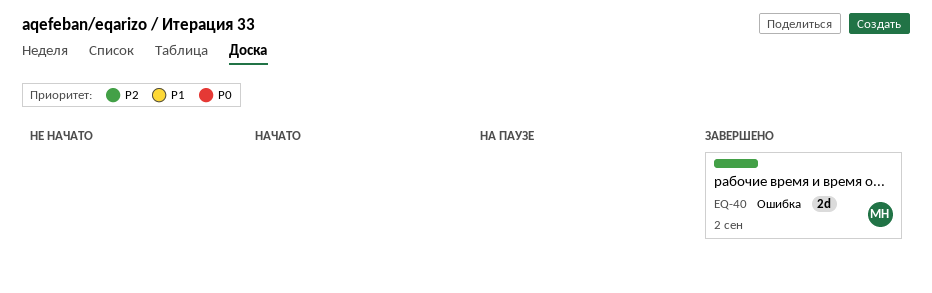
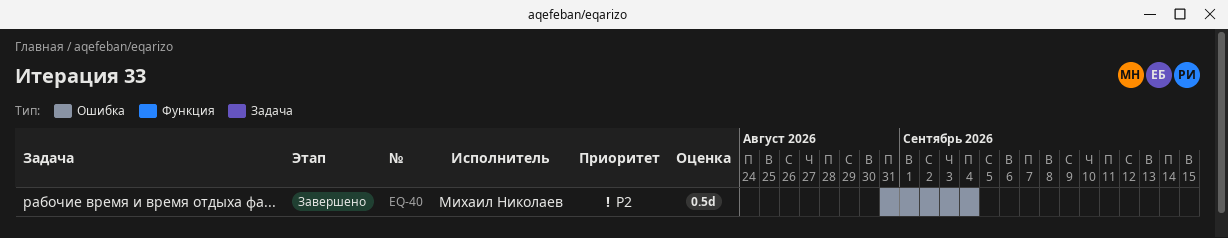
EQ-40, estimate: 2d -> 0.5d
EQ-40, due: Sep 2 -> Sep 4

